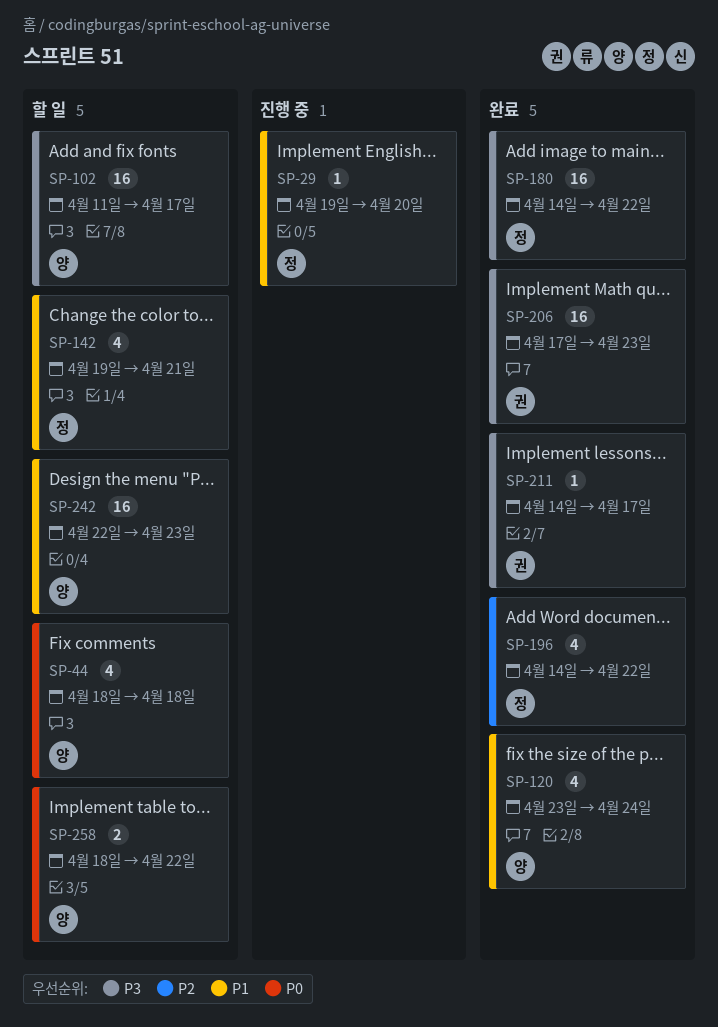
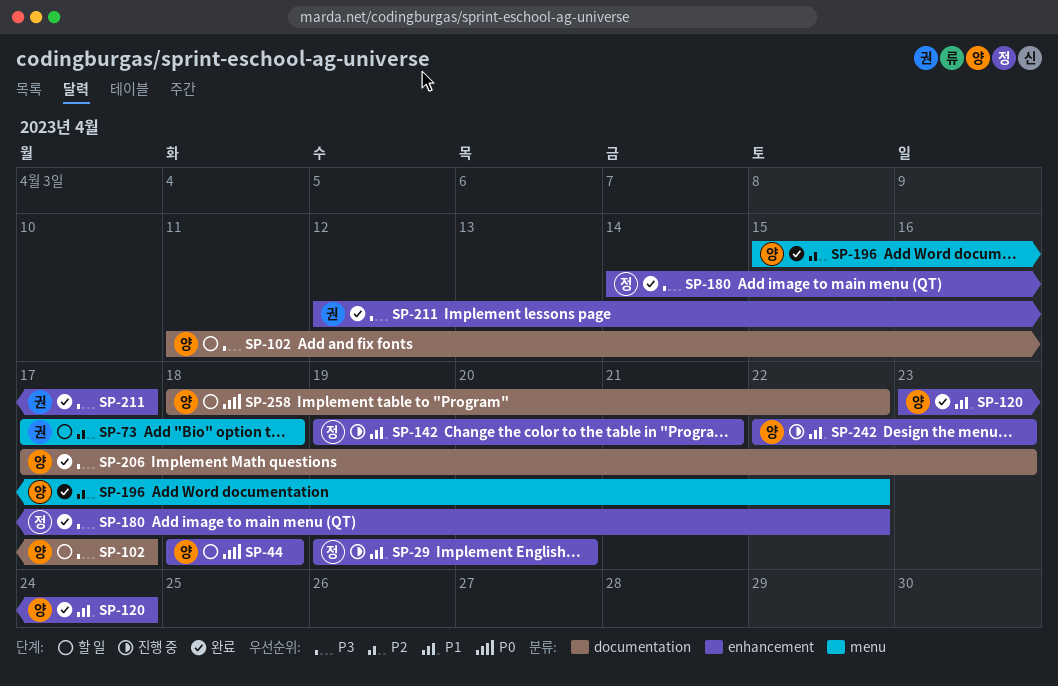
SP-73: none -> present
SP-142, status: 할 일 -> 진행 중
SP-196, owner: 정 -> 양
SP-196, start: Apr 14 -> Apr 15
SP-206, owner: 권 -> 양
SP-211, start: Apr 14 -> Apr 12
SP-242, status: 할 일 -> 진행 중

